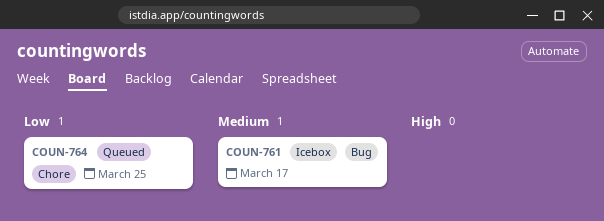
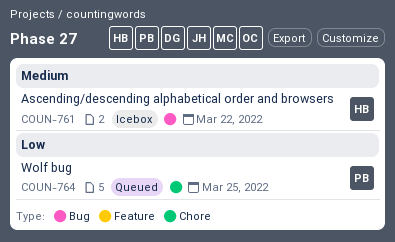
COUN-761, due: Mar 17 -> Mar 22

